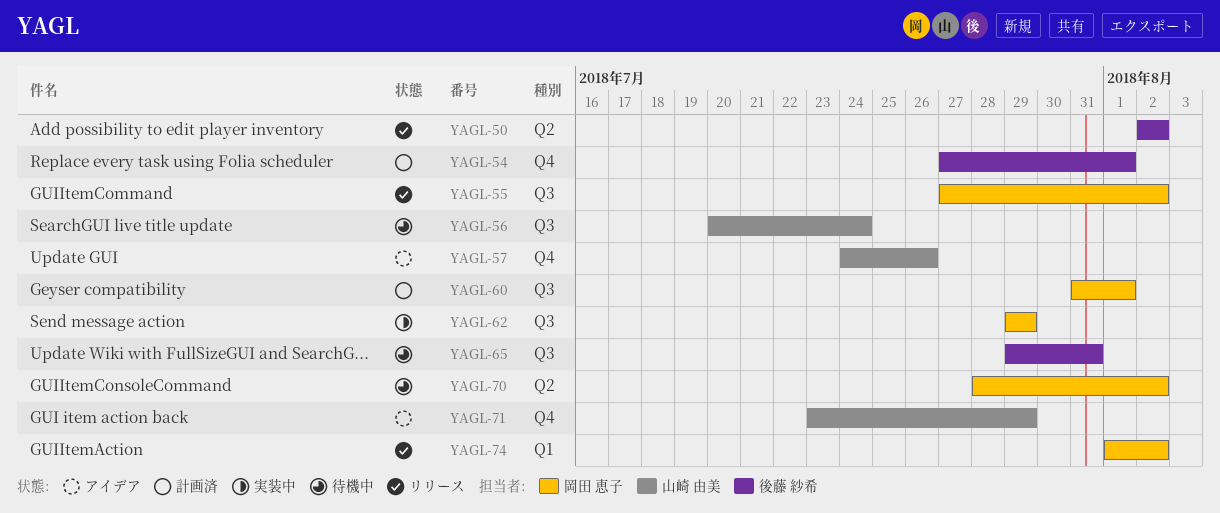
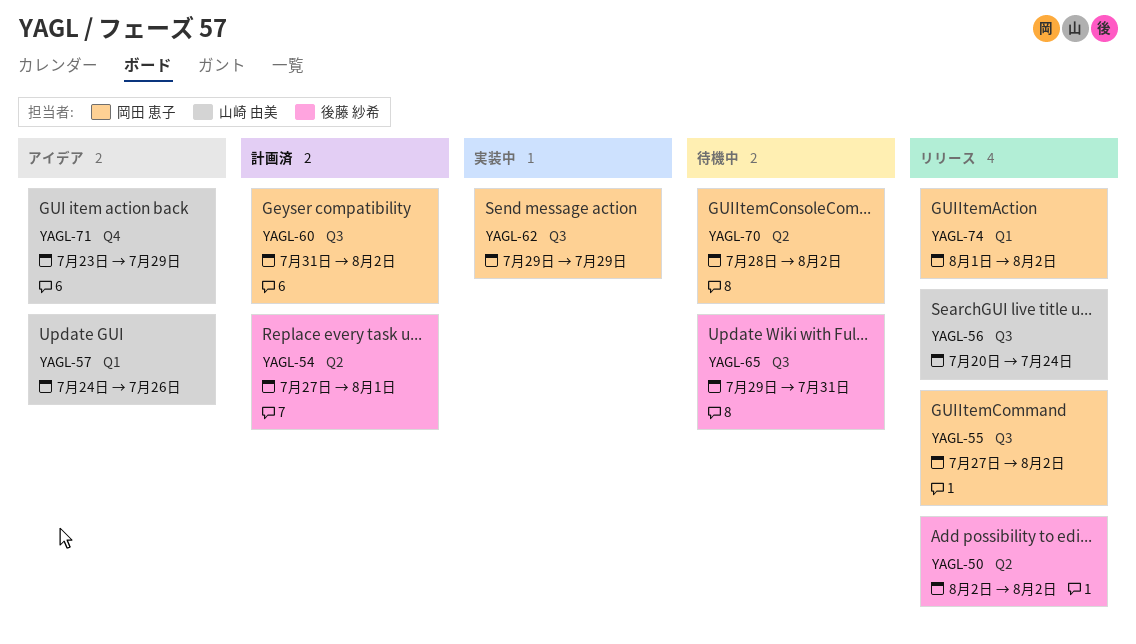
YAGL-54, label: Q4 -> Q2
YAGL-56, status: 待機中 -> リリース
YAGL-57, label: Q4 -> Q1
YAGL-60, due: Aug 1 -> Aug 2

